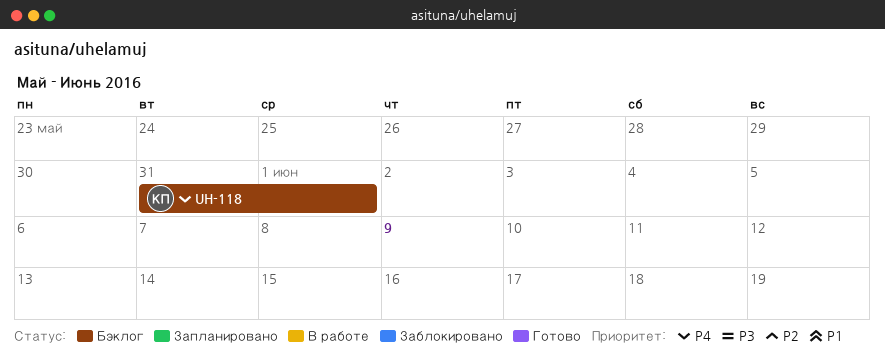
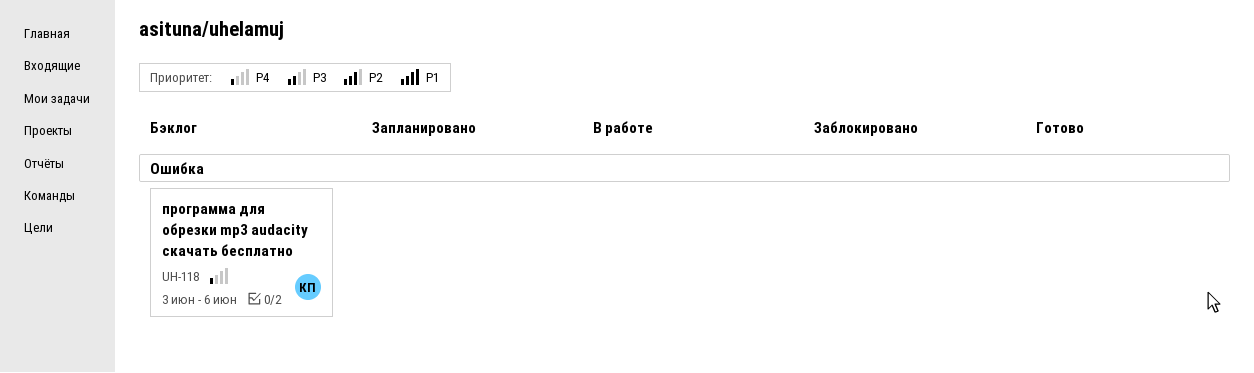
UH-118, start: May 31 -> Jun 3
UH-118, due: Jun 1 -> Jun 6

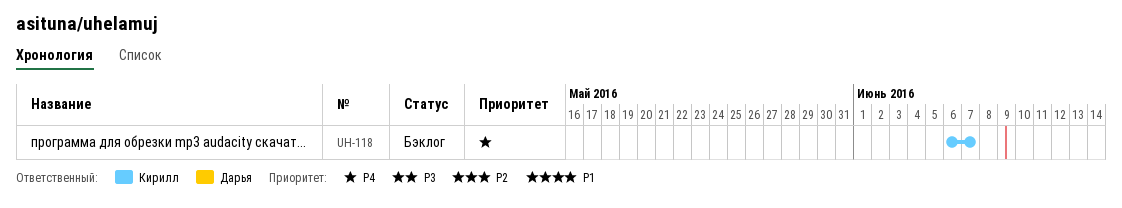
UH-118, start: Jun 3 -> Jun 6
UH-118, due: Jun 6 -> Jun 7

